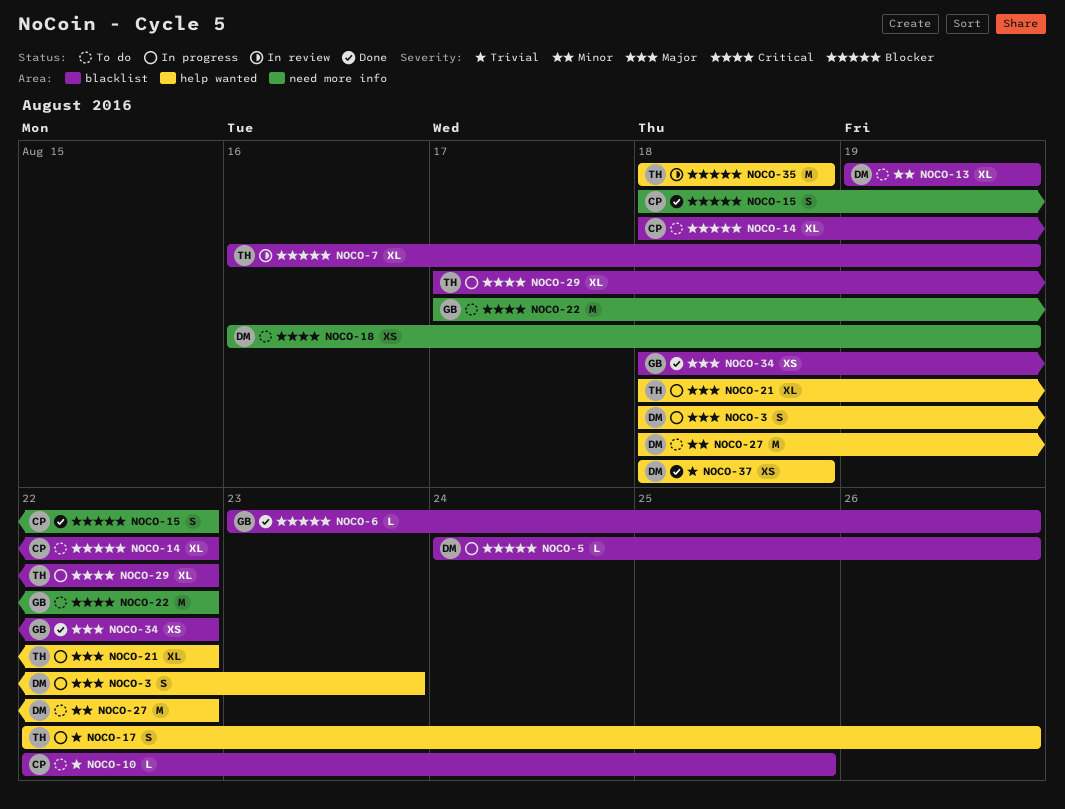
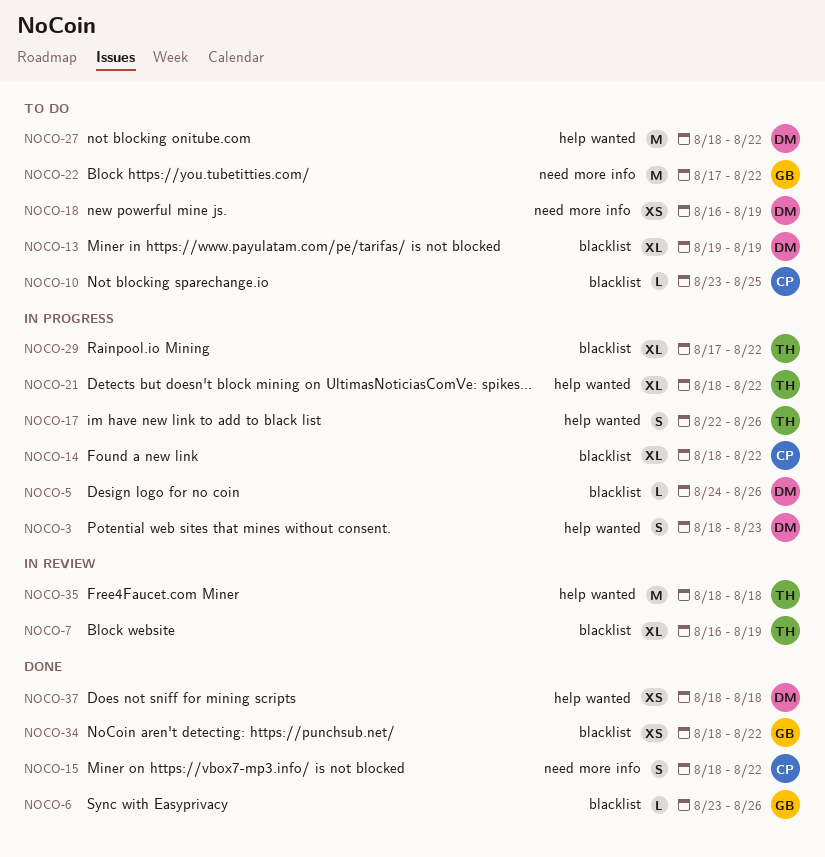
NOCO-10, start: Aug 22 -> Aug 23
NOCO-14, status: To do -> In progress

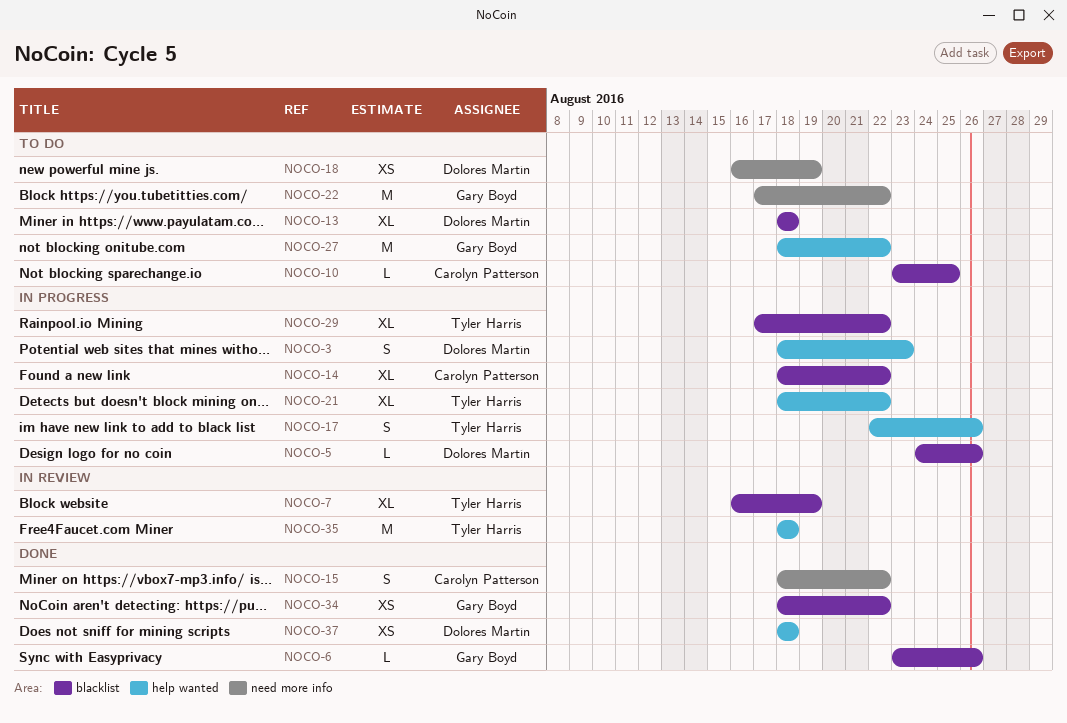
NOCO-13, start: Aug 19 -> Aug 18
NOCO-13, due: Aug 19 -> Aug 18
NOCO-27, owner: Dolores Martín -> Gary Boyd

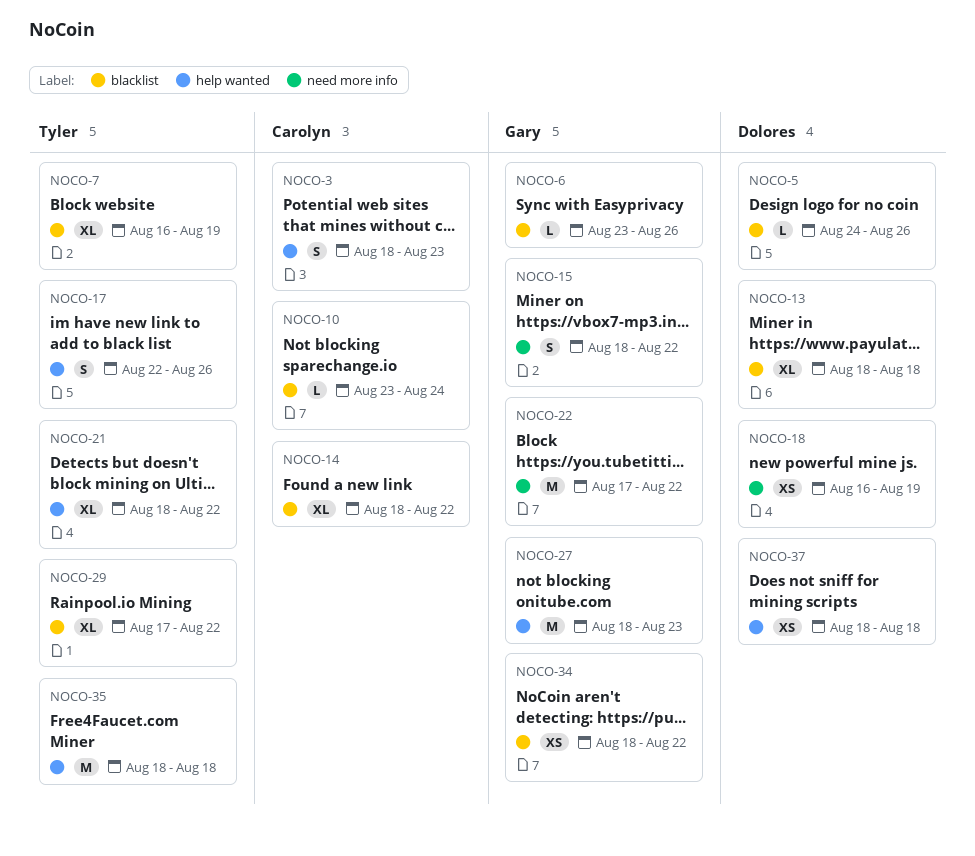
NOCO-3, owner: Dolores Martín -> Carolyn Patterson
NOCO-10, due: Aug 25 -> Aug 24
NOCO-15, owner: Carolyn Patterson -> Gary Boyd
NOCO-27, due: Aug 22 -> Aug 23

